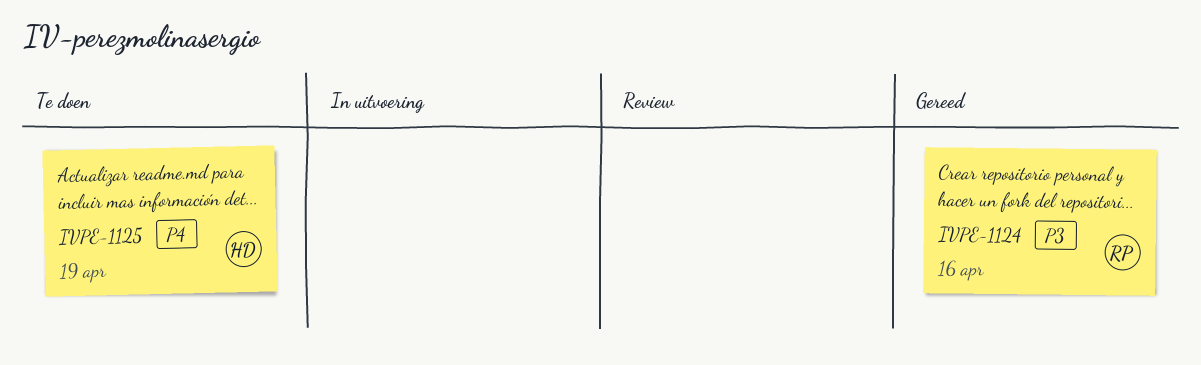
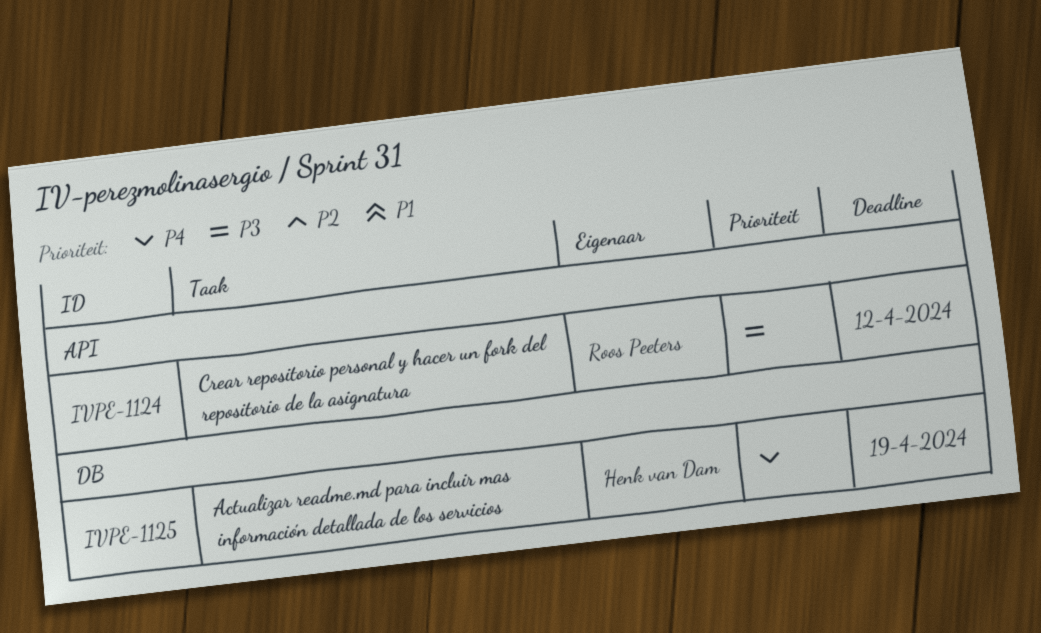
IVPE-1124, due: Apr 16 -> Apr 12

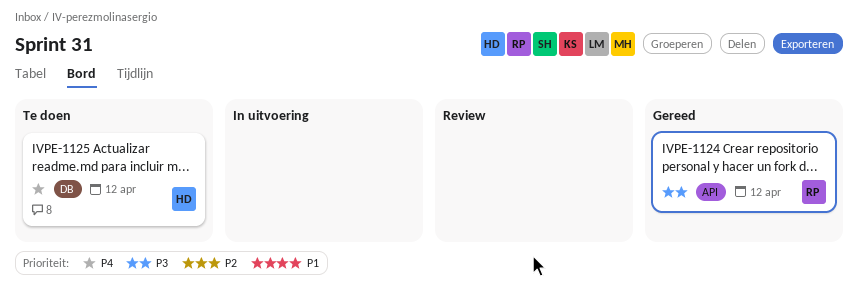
IVPE-1125, due: Apr 19 -> Apr 12

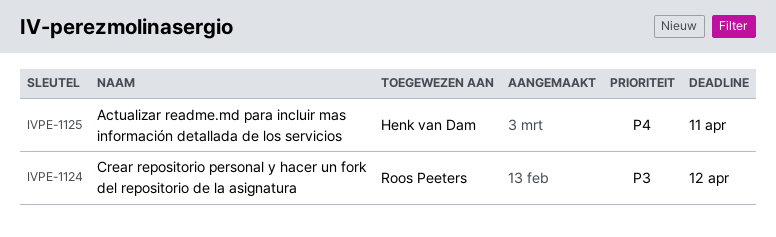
IVPE-1125, due: Apr 12 -> Apr 11

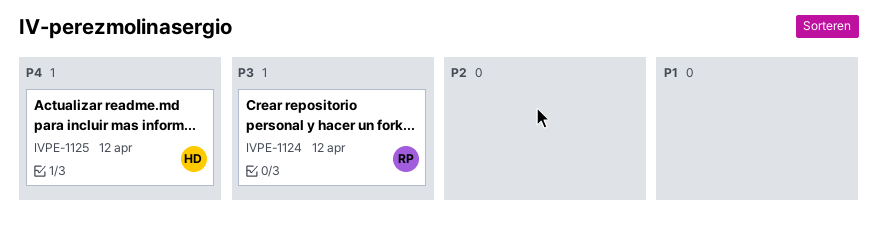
IVPE-1125, due: Apr 11 -> Apr 12

